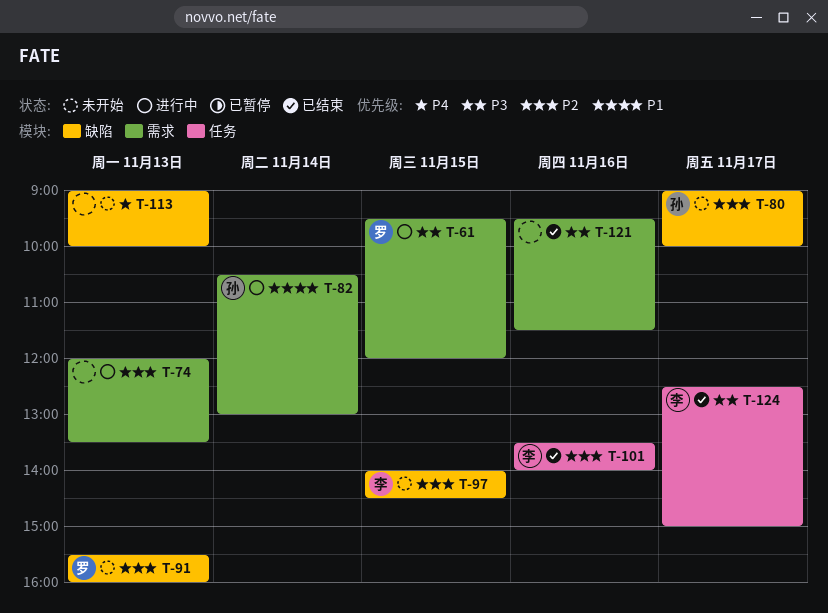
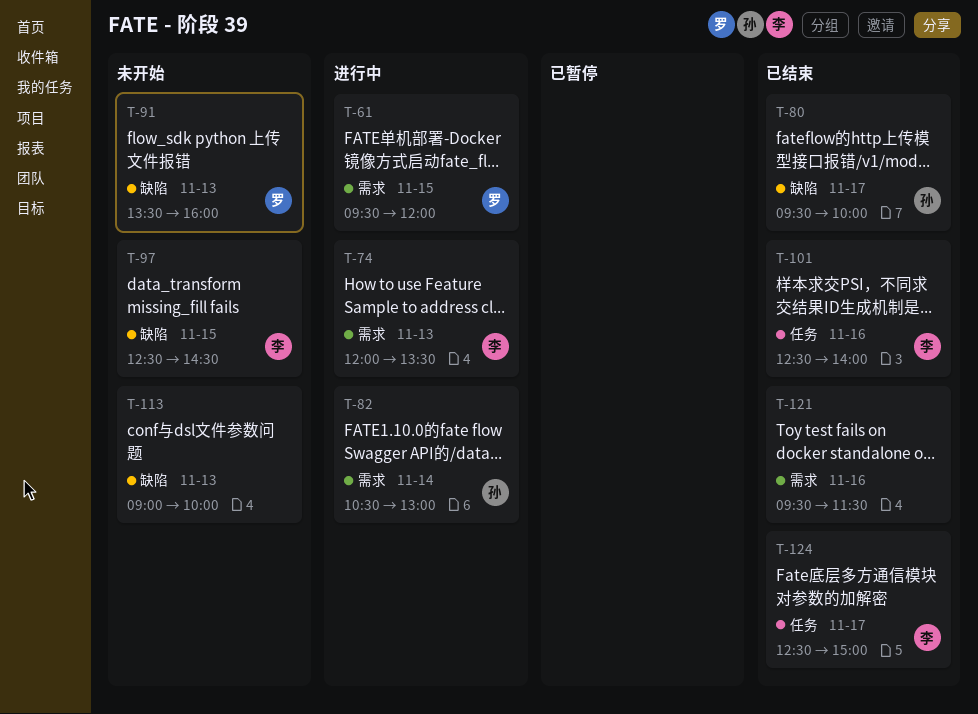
T-74, owner: none -> 李
T-80, status: 未开始 -> 已结束
T-80, begins: 09:00 -> 09:30
T-91, begins: 15:30 -> 13:30
T-97, begins: 14:00 -> 12:30
T-101, begins: 13:30 -> 12:30

